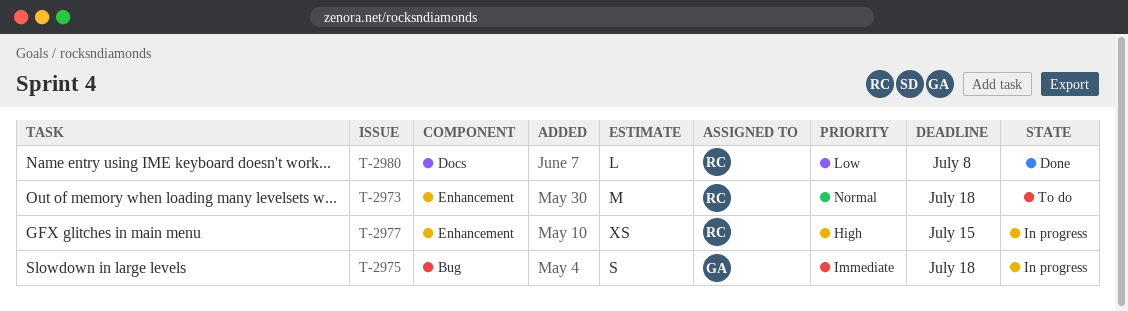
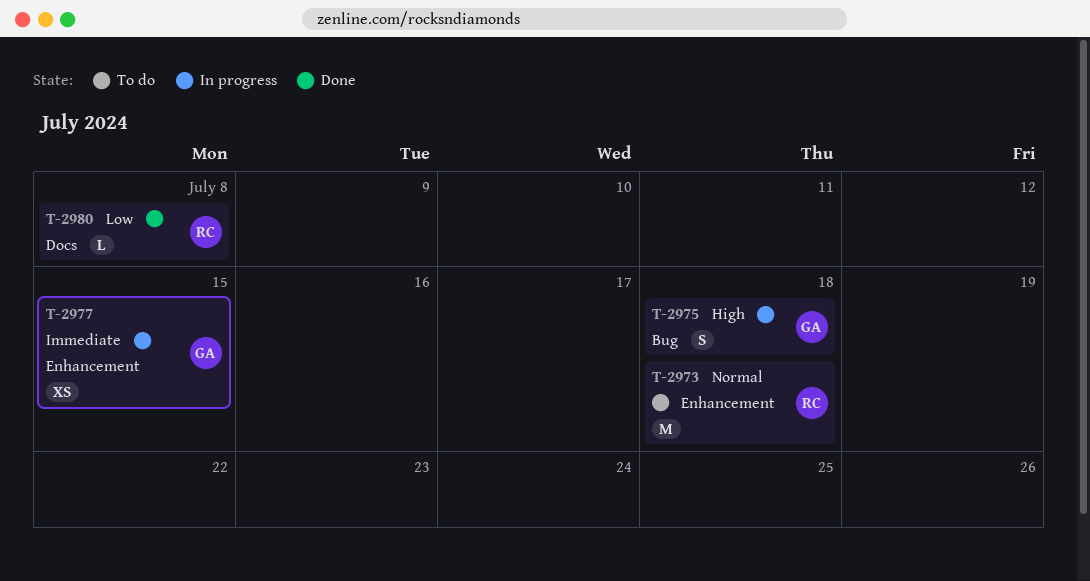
T-2975, priority: Immediate -> High
T-2977, owner: RC -> GA
T-2977, priority: High -> Immediate

